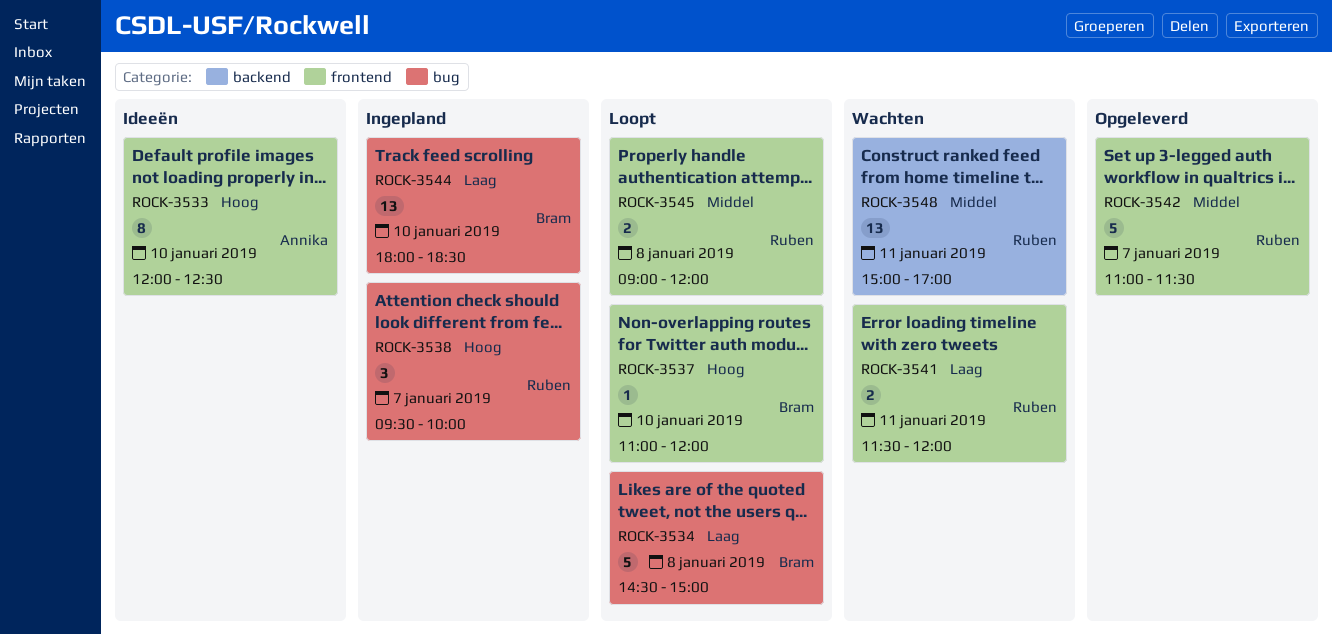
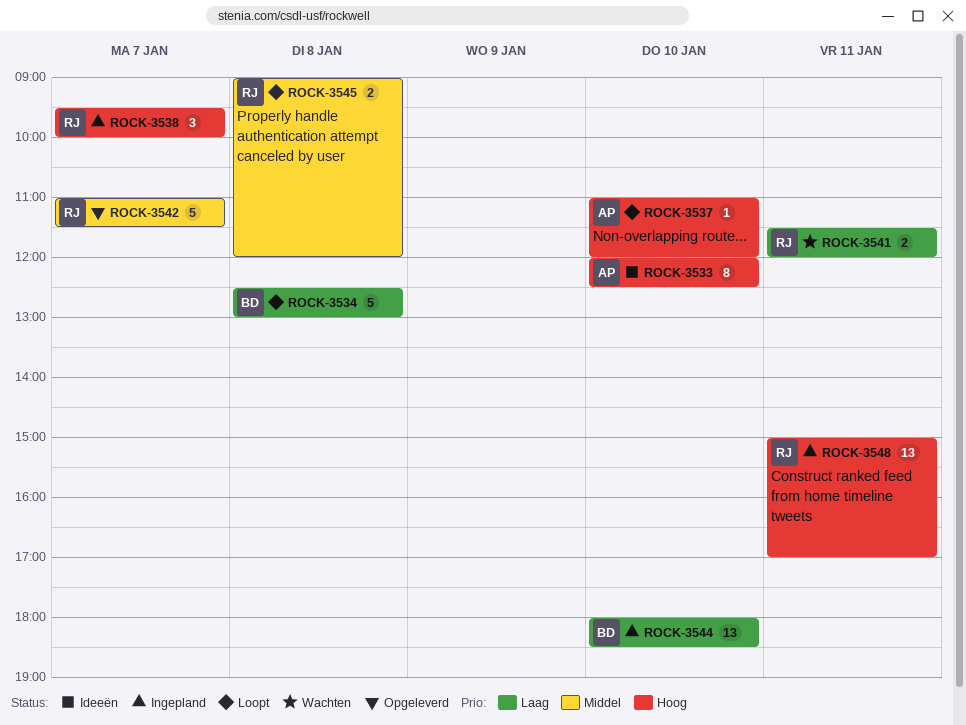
ROCK-3534, begins: 14:30 -> 12:30
ROCK-3534, ends: 15:00 -> 13:00
ROCK-3537, owner: Bram -> Annika
ROCK-3548, status: Wachten -> Ingepland
ROCK-3548, priority: Middel -> Hoog

